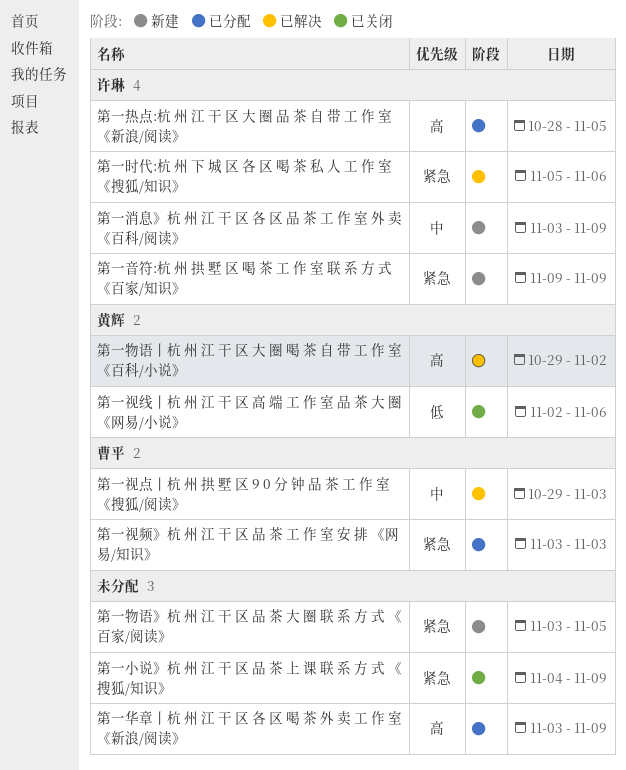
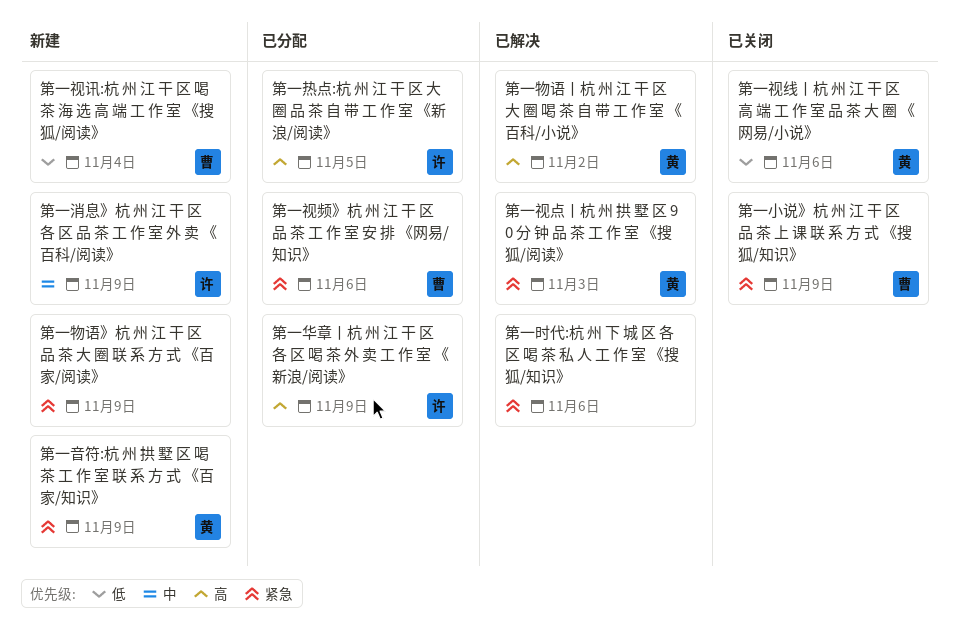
第一华章丨杭 州 江 干 区 各 区 喝 茶 外 卖 工 作 室 《新浪/阅读》, owner: none -> 许琳
第一小说》杭 州 江 干 区 品 茶 上 课 联 系 方 式 《搜狐/知识》, owner: none -> 曹平
第一时代:杭 州 下 城 区 各 区 喝 茶 私 人 工 作 室 《搜狐/知识》, owner: 许琳 -> none
第一物语》杭 州 江 干 区 品 茶 大 圈 联 系 方 式 《百家/阅读》, due: Nov 5 -> Nov 9
第一视点丨杭 州 拱 墅 区 9 0 分 钟 品 茶 工 作 室 《搜狐/阅读》, owner: 曹平 -> 黄辉
第一视点丨杭 州 拱 墅 区 9 0 分 钟 品 茶 工 作 室 《搜狐/阅读》, priority: 中 -> 紧急
第一视讯:杭 州 江 干 区 喝 茶 海 选 高 端 工 作 室 《搜狐/阅读》: none -> present
第一视频》杭 州 江 干 区 品 茶 工 作 室 安 排 《网易/知识》, due: Nov 3 -> Nov 6
第一音符:杭 州 拱 墅 区 喝 茶 工 作 室 联 系 方 式 《百家/知识》, owner: 许琳 -> 黄辉

